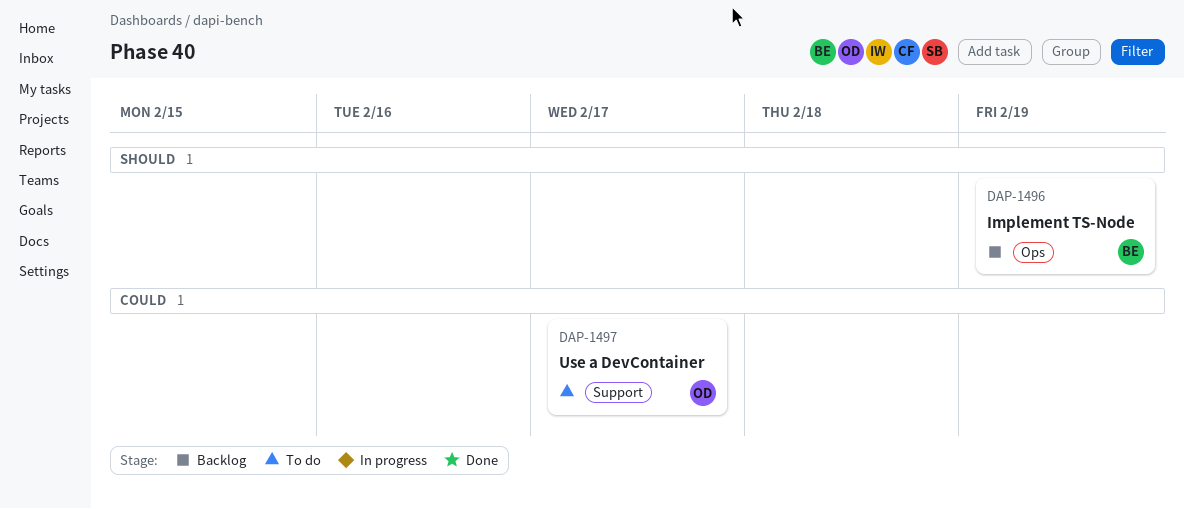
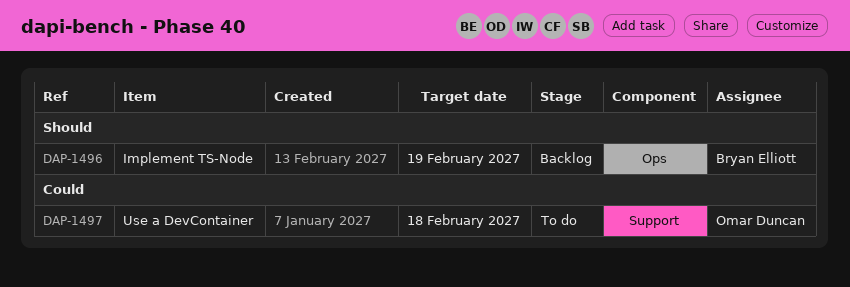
DAP-1497, due: Feb 17 -> Feb 18

